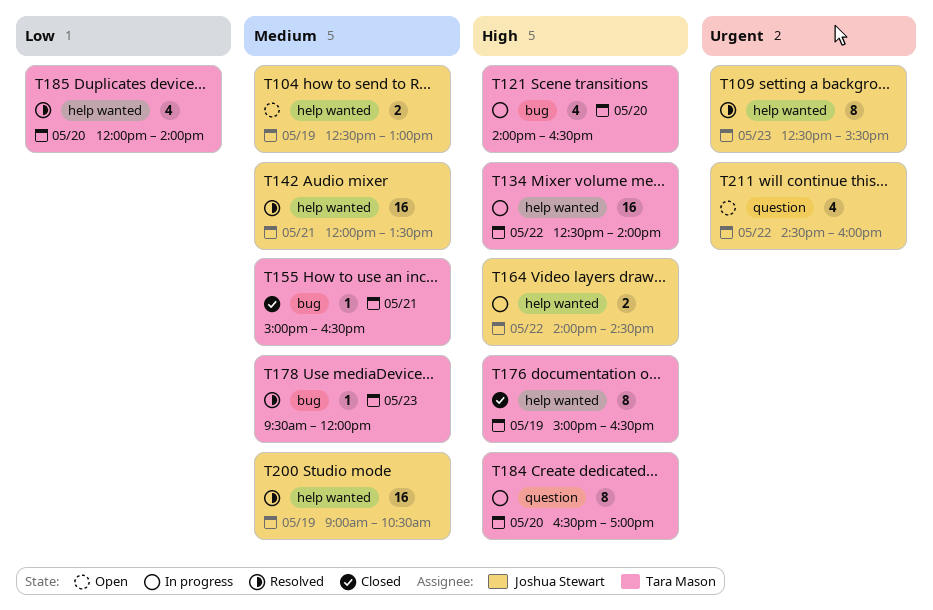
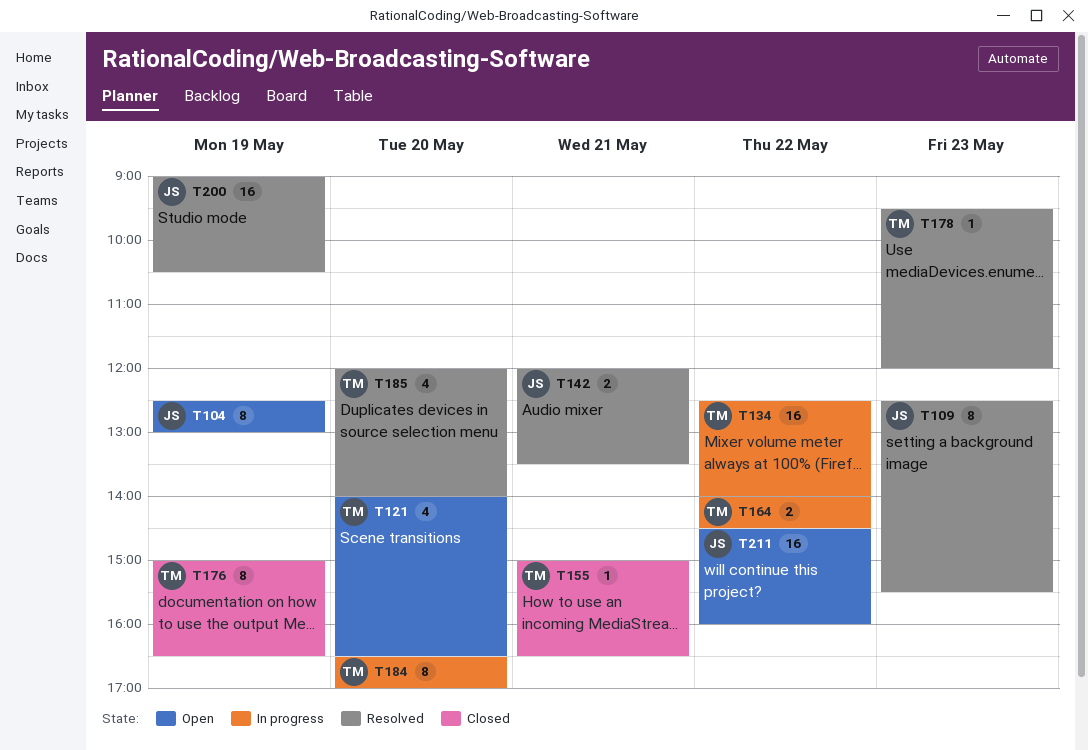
T104, estimate: 2 -> 8
T121, status: In progress -> Open
T142, estimate: 16 -> 2
T164, owner: Joshua Stewart -> Tara Mason
T211, estimate: 4 -> 16

